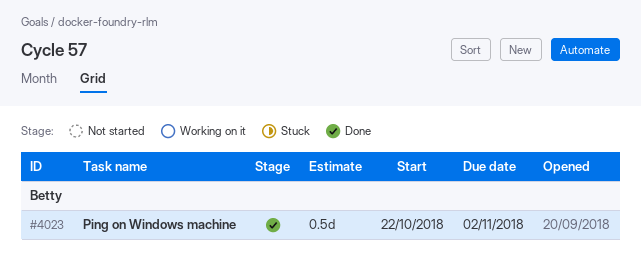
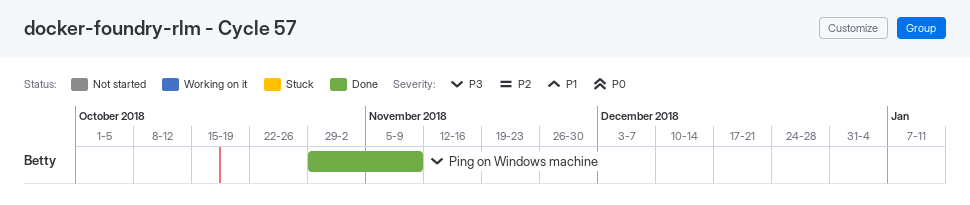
Ping on Windows machine, start: Oct 22 -> Oct 29
Ping on Windows machine, due: Nov 2 -> Nov 9

